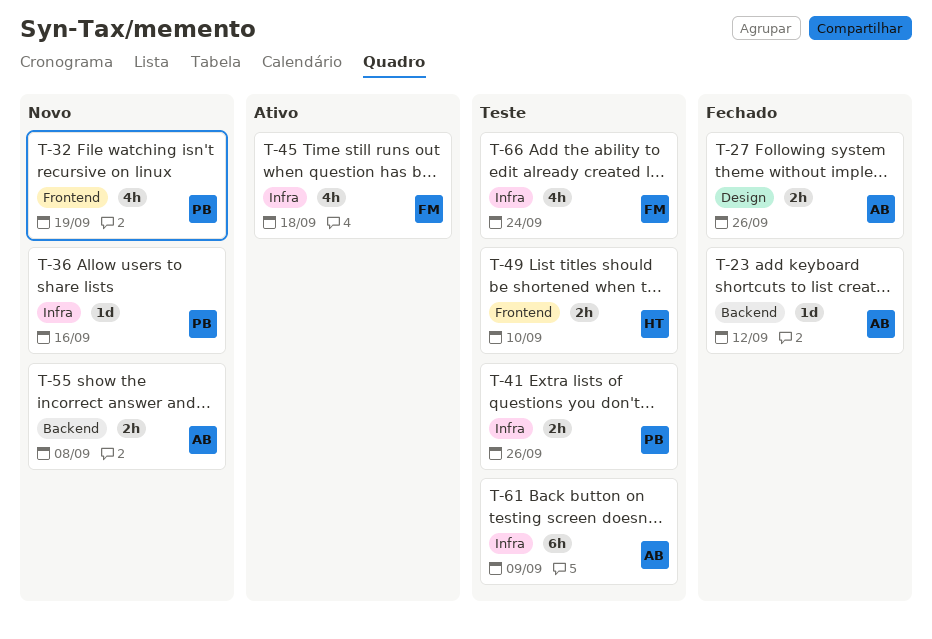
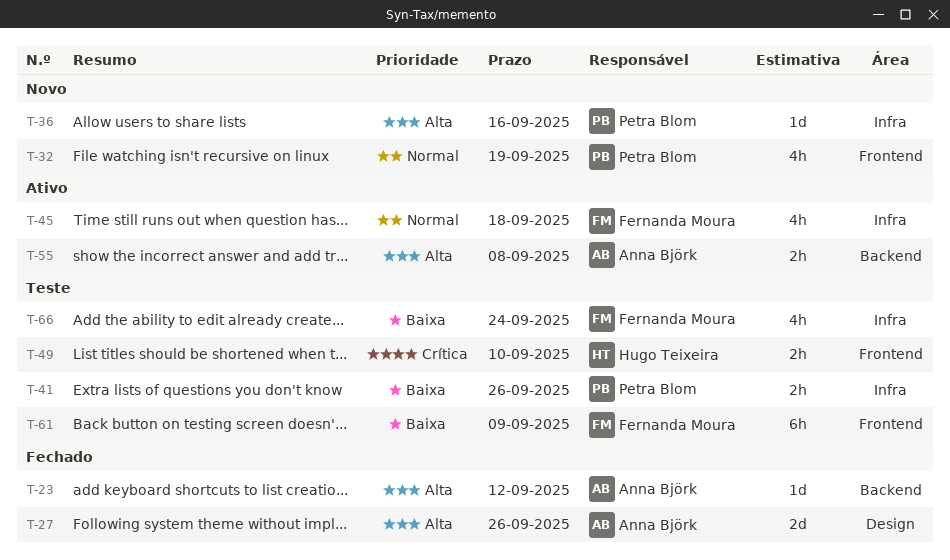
T-27, estimate: 2h -> 2d
T-55, status: Novo -> Ativo
T-61, owner: Anna Björk -> Fernanda Moura
T-61, label: Infra -> Frontend

